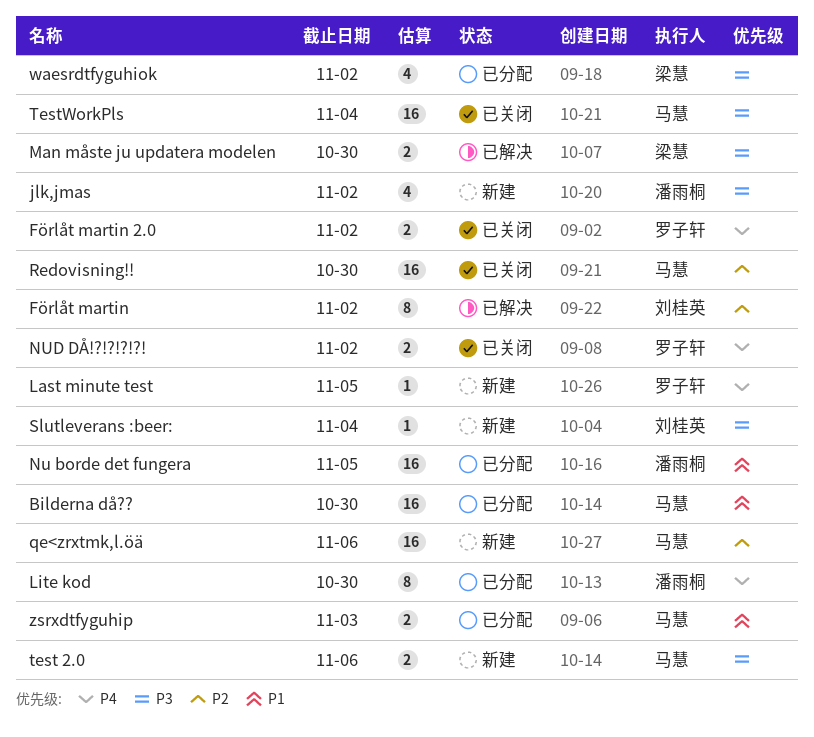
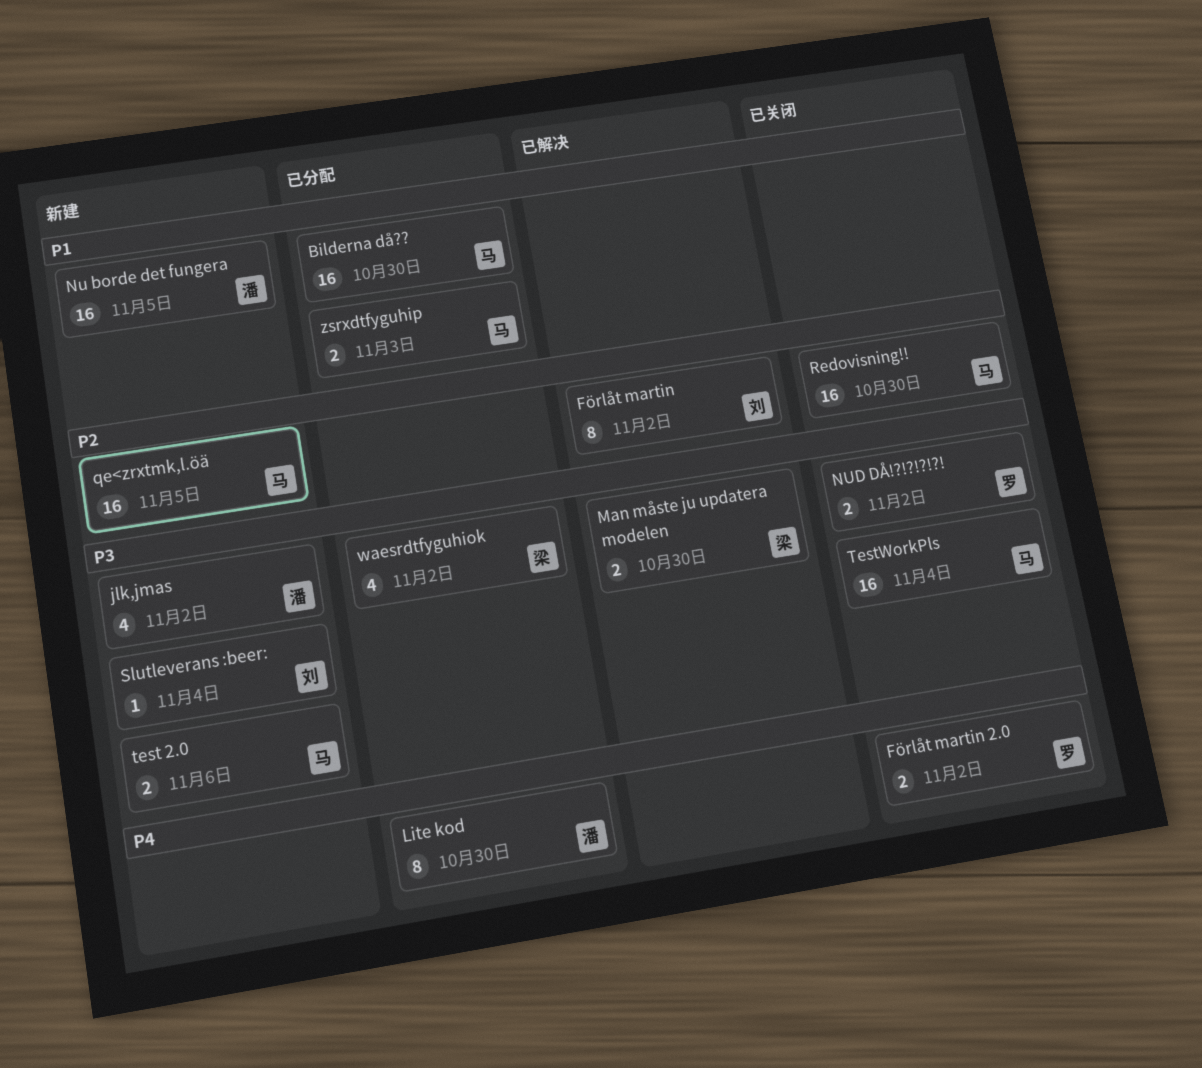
Last minute test: present -> none
Nu borde det fungera, status: 已分配 -> 新建
NUD DÅ!?!?!?!?!, priority: P4 -> P3
qe<zrxtmk,l.öä, due: Nov 6 -> Nov 5

